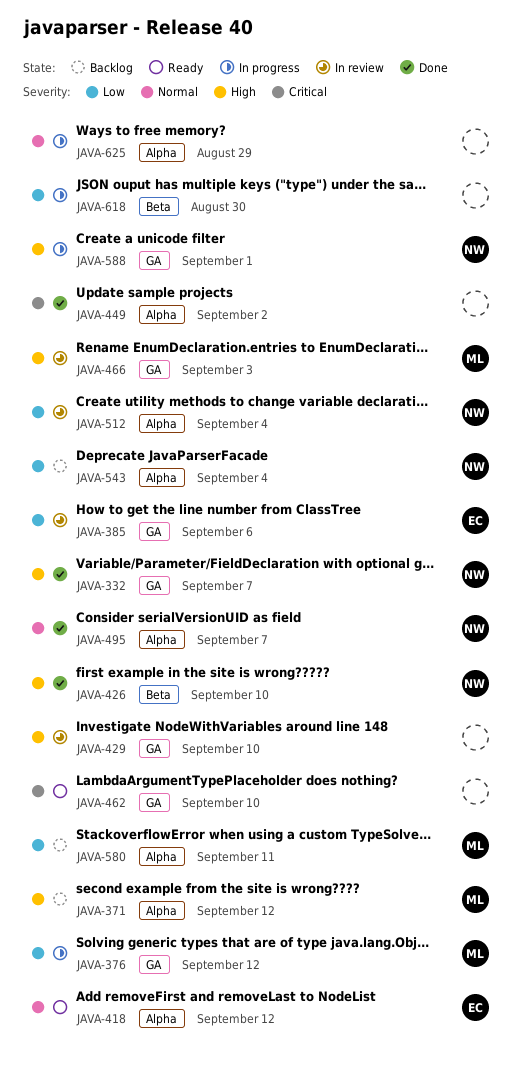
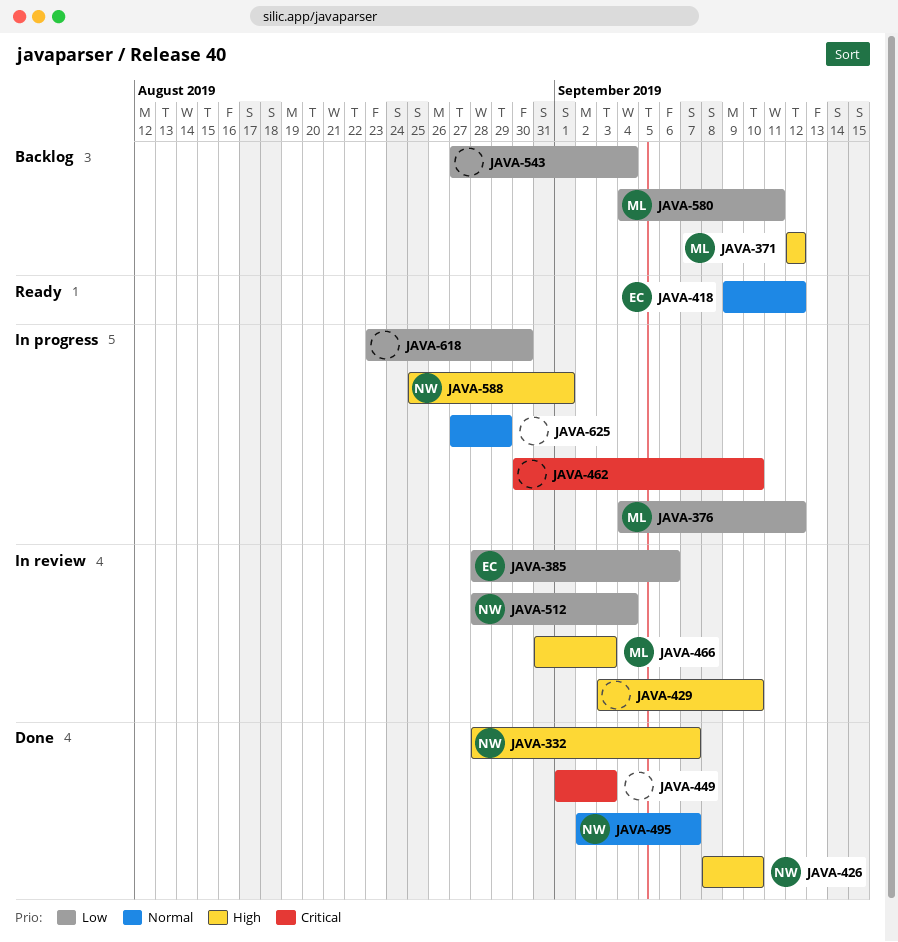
JAVA-449, due: Sep 2 -> Sep 3
JAVA-462, status: Ready -> In progress
JAVA-543, owner: NW -> none

